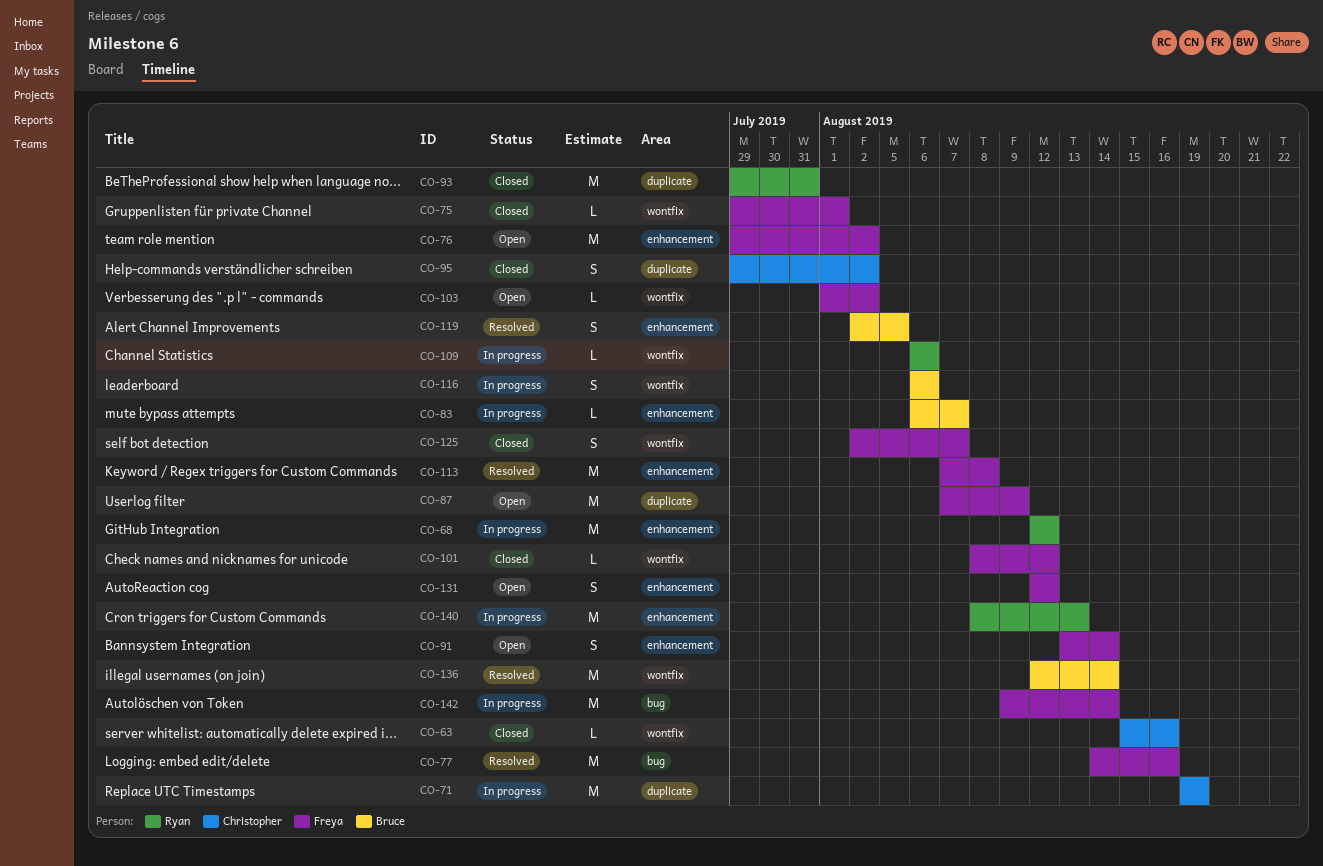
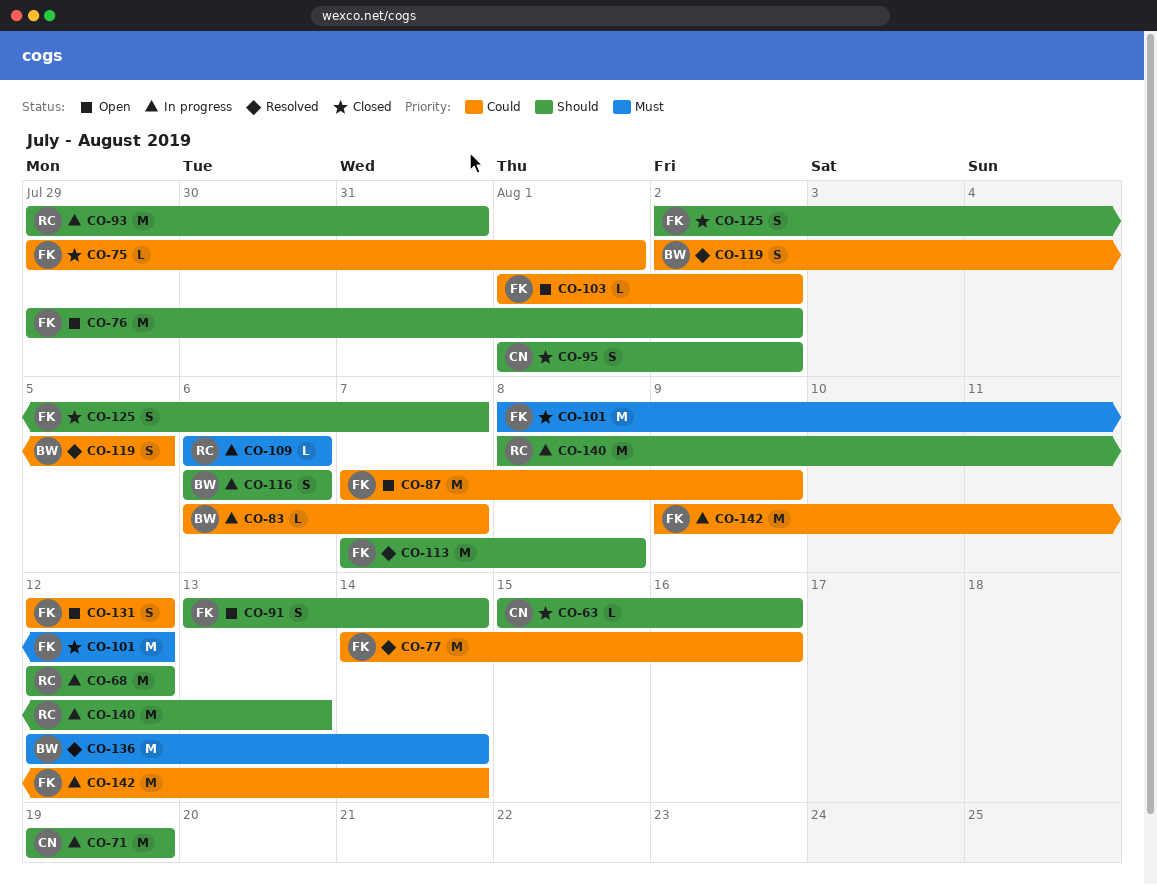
CO-93, status: Closed -> In progress
CO-95, start: Jul 29 -> Aug 1
CO-101, estimate: L -> M

